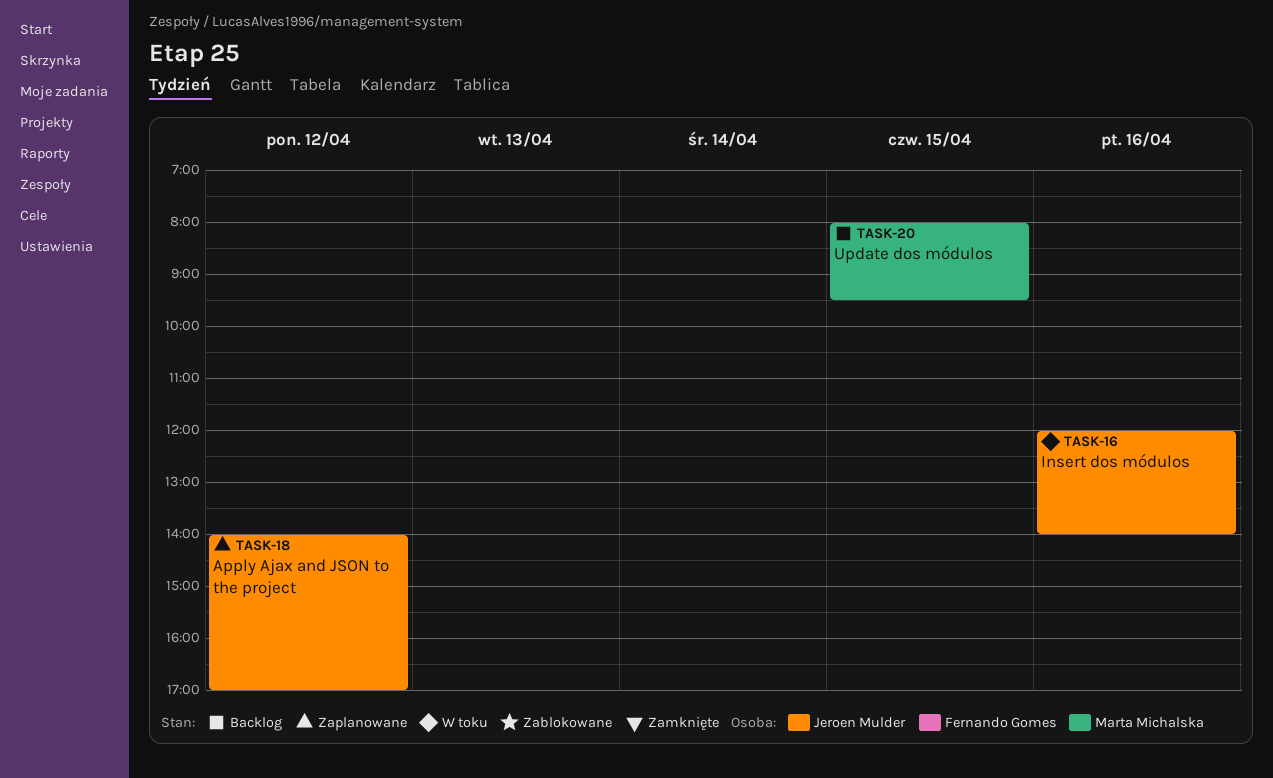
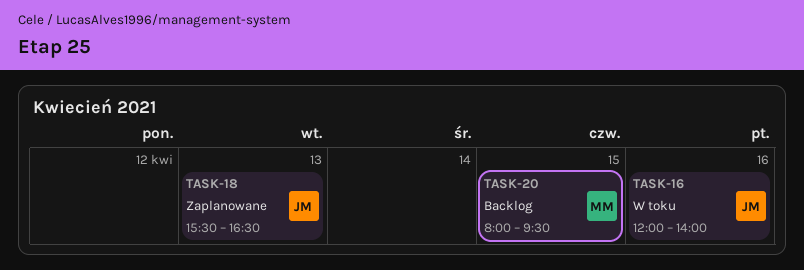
TASK-18, day: Apr 12 -> Apr 13
TASK-18, begins: 14:00 -> 15:30
TASK-18, ends: 17:00 -> 16:30

